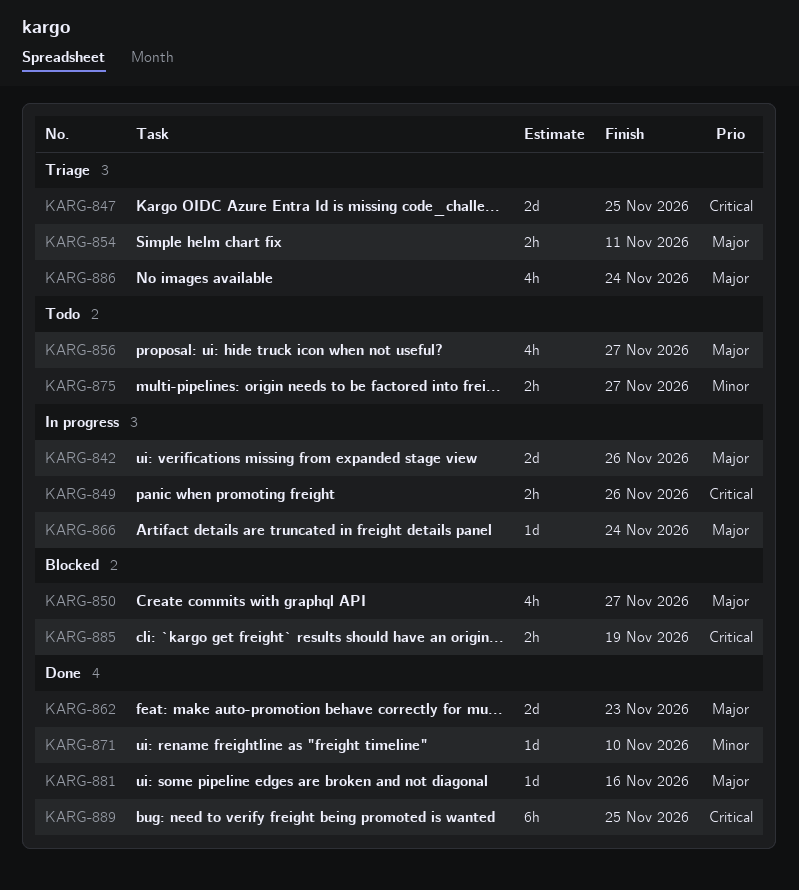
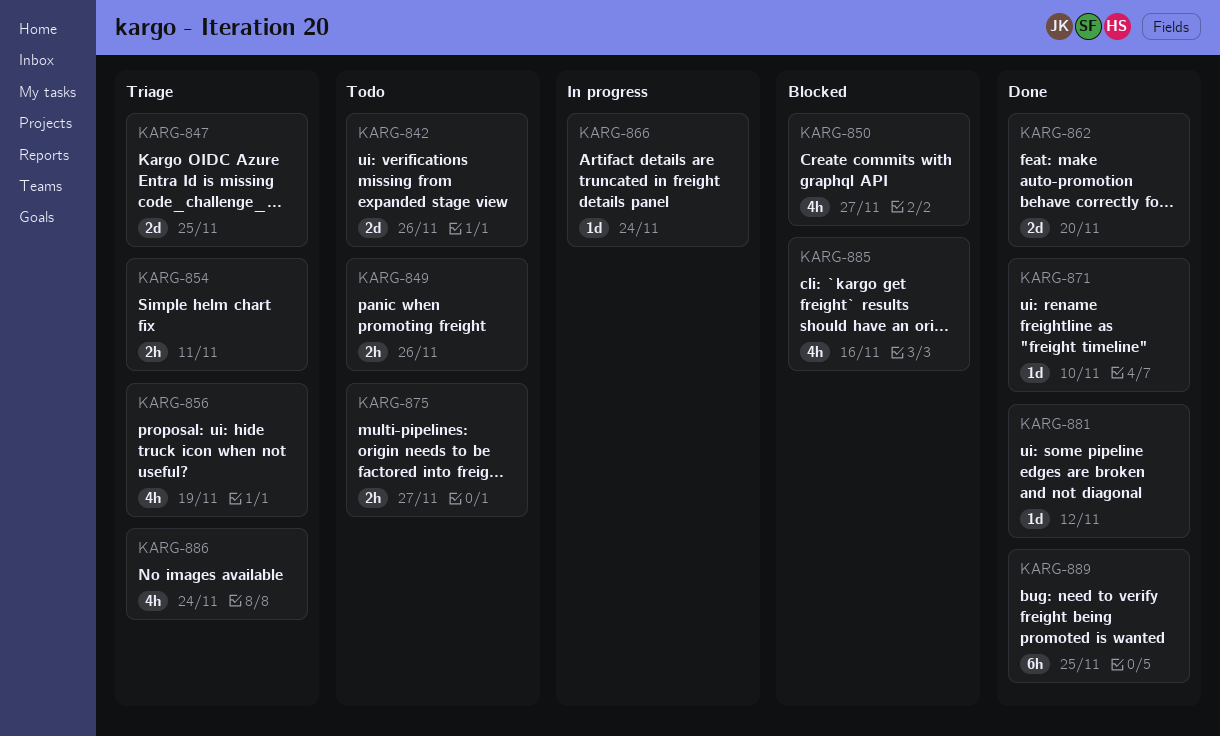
KARG-842, status: In progress -> Todo
KARG-849, status: In progress -> Todo
KARG-856, status: Todo -> Triage
KARG-856, due: Nov 27 -> Nov 19
KARG-862, due: Nov 23 -> Nov 20
KARG-881, due: Nov 16 -> Nov 12
KARG-885, estimate: 2h -> 4h
KARG-885, due: Nov 19 -> Nov 16

